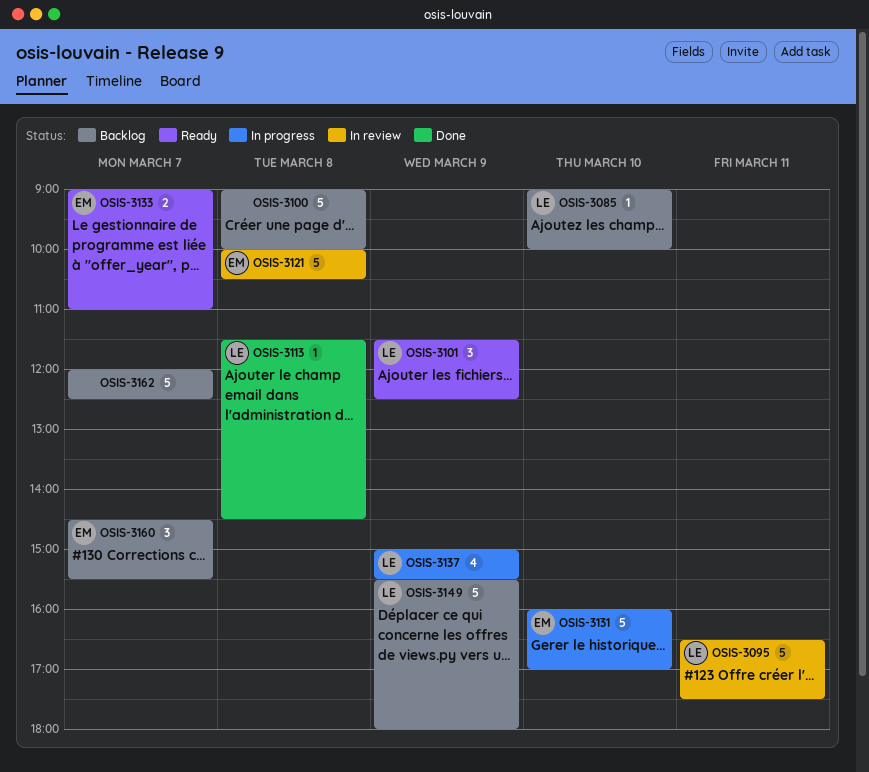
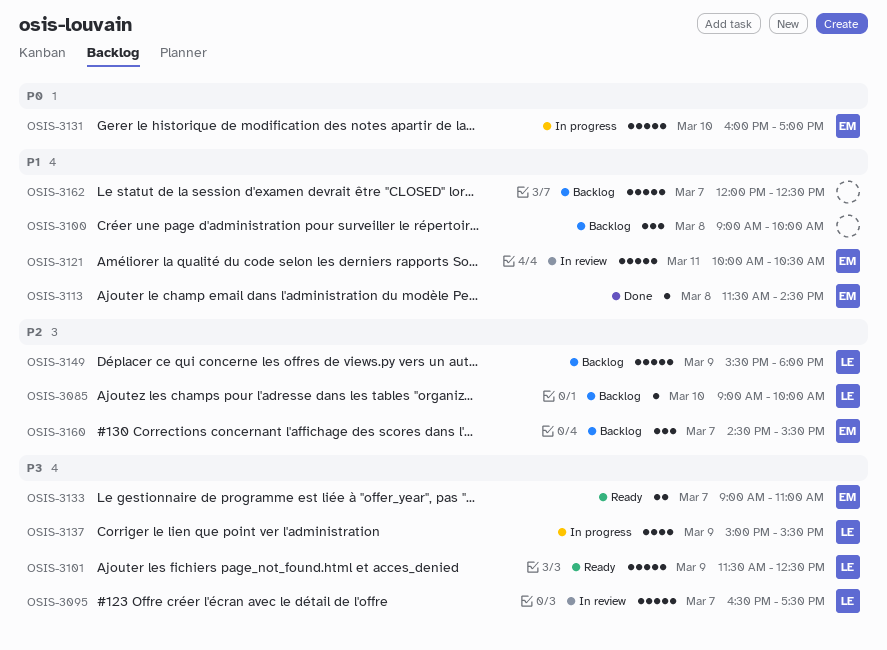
OSIS-3095, day: Mar 11 -> Mar 7
OSIS-3100, estimate: 5 -> 3
OSIS-3101, estimate: 3 -> 5
OSIS-3113, owner: LE -> EM
OSIS-3121, day: Mar 8 -> Mar 11

